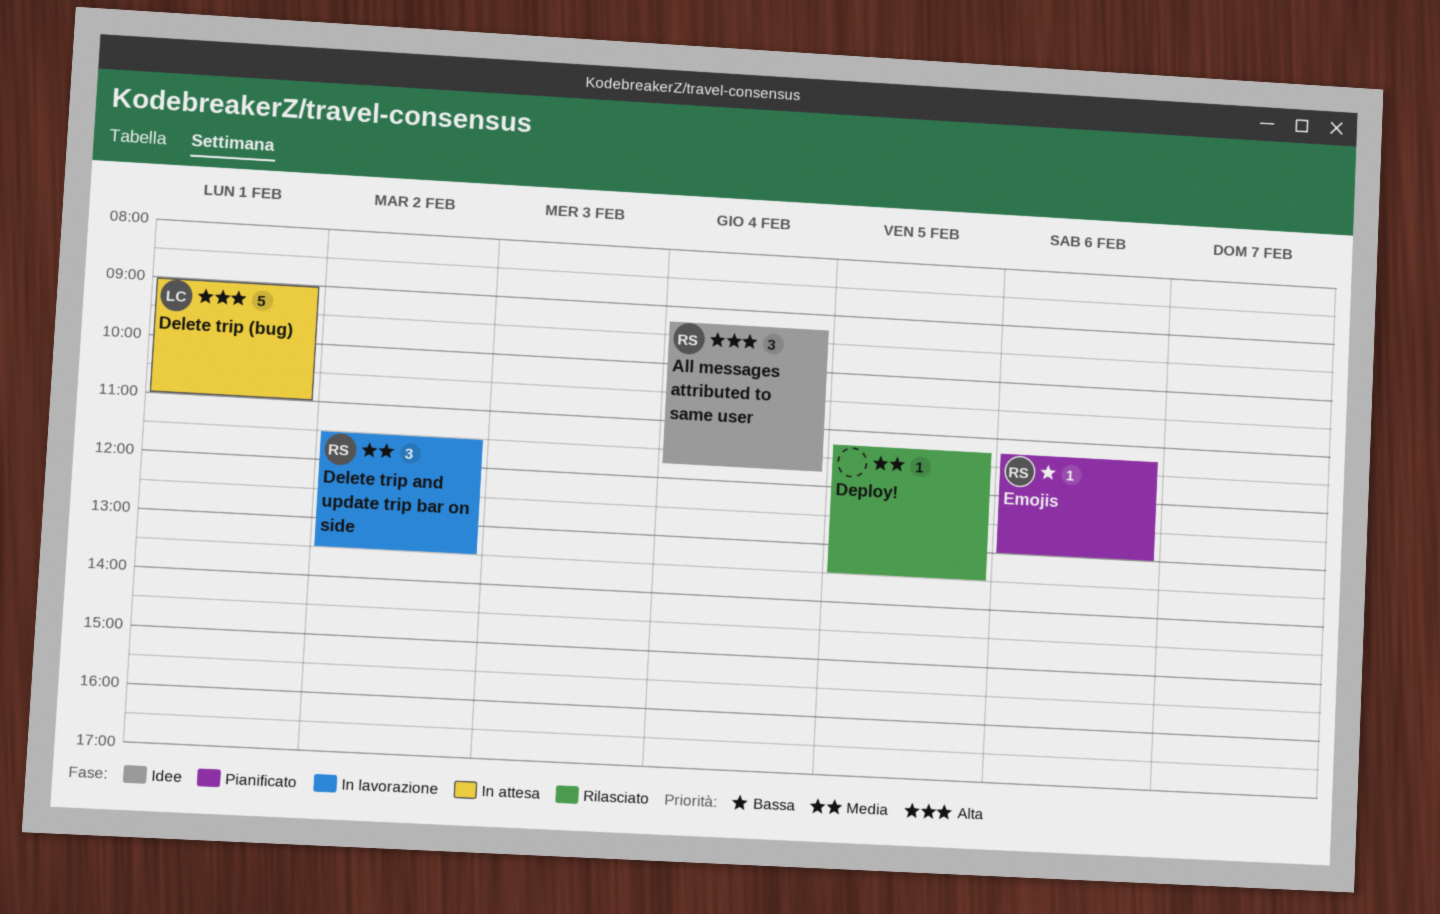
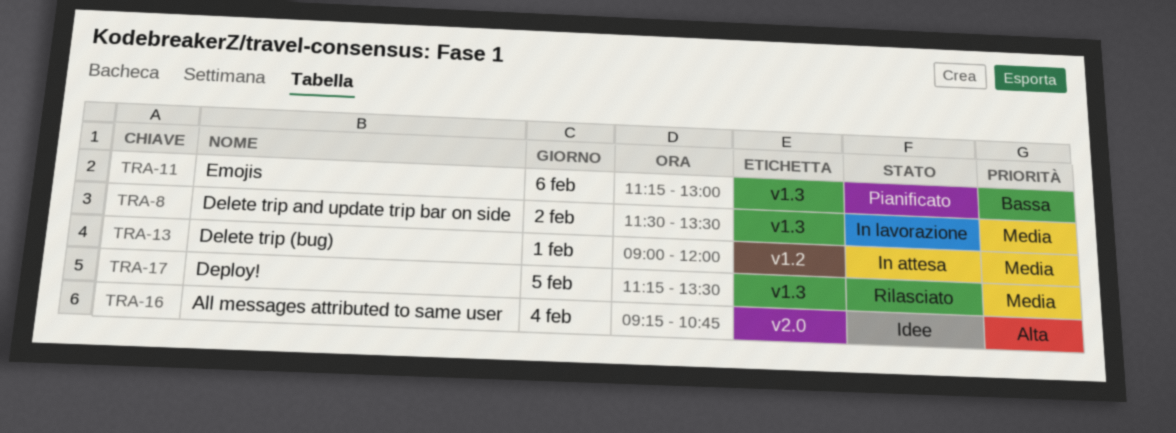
All messages attributed to same user, ends: 11:45 -> 10:45
Delete trip (bug), priority: Alta -> Media
Delete trip (bug), ends: 11:00 -> 12:00

